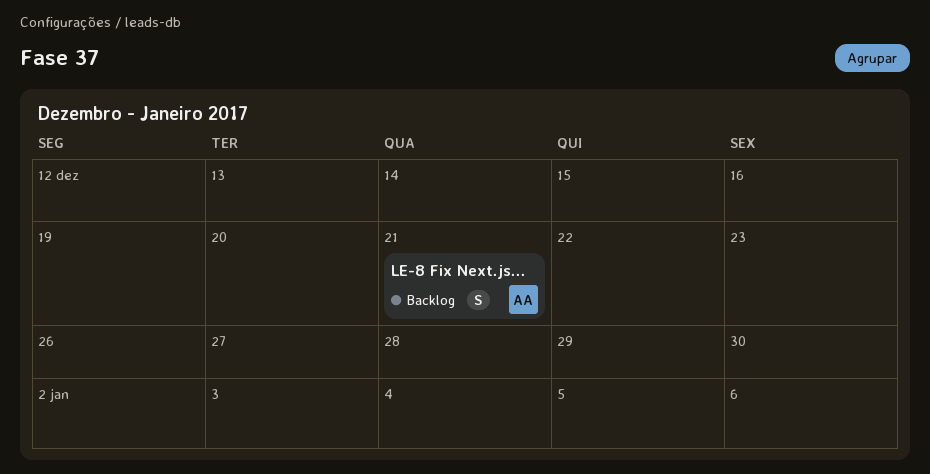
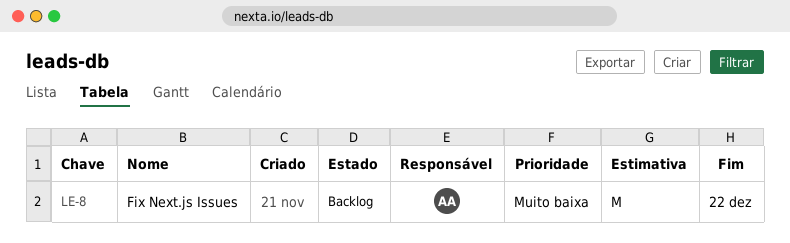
LE-8, estimate: S -> M
LE-8, due: Dec 21 -> Dec 22

